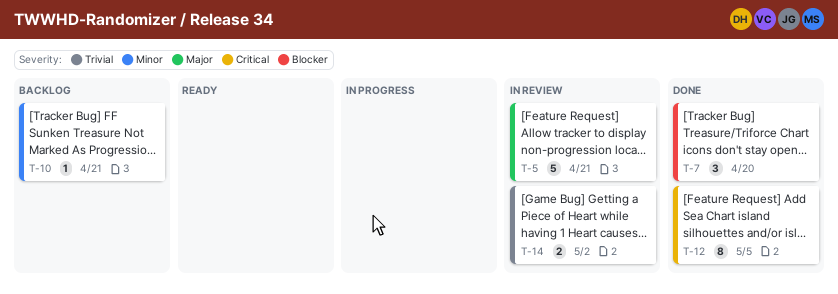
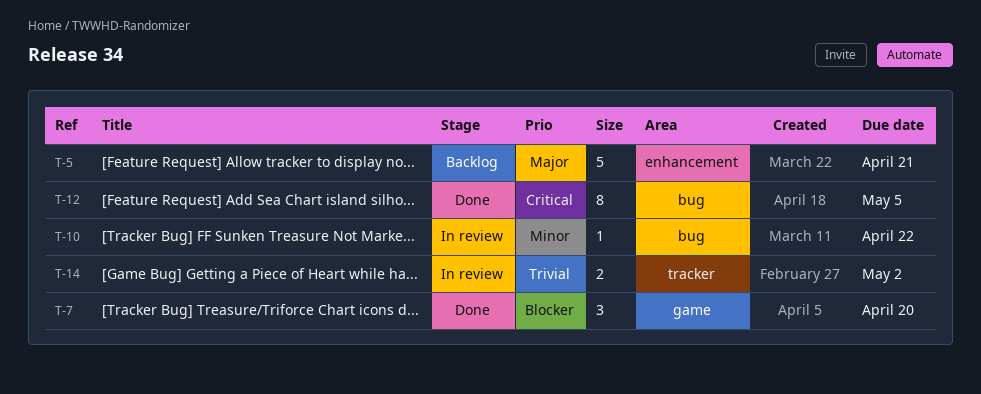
T-5, status: In review -> Backlog
T-10, status: Backlog -> In review
T-10, due: Apr 21 -> Apr 22

